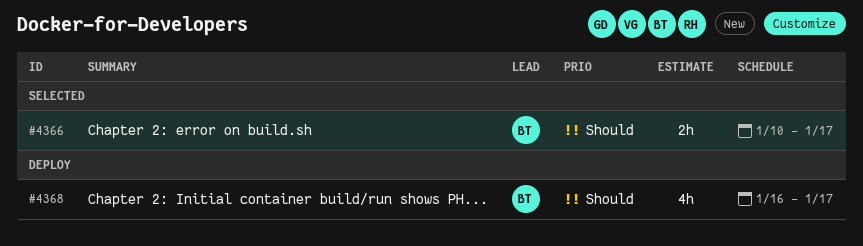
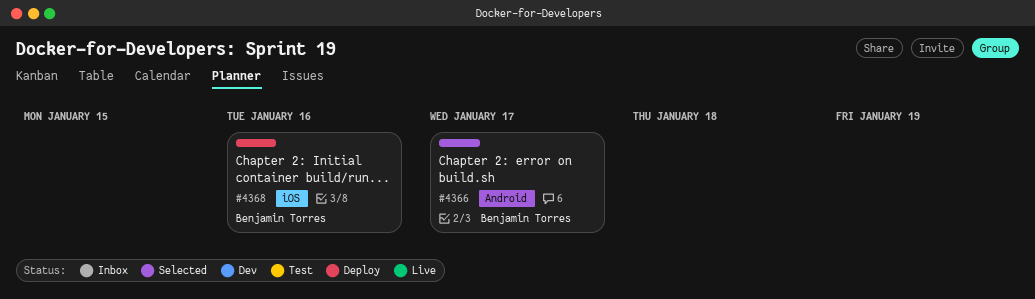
#4368, due: Jan 17 -> Jan 16

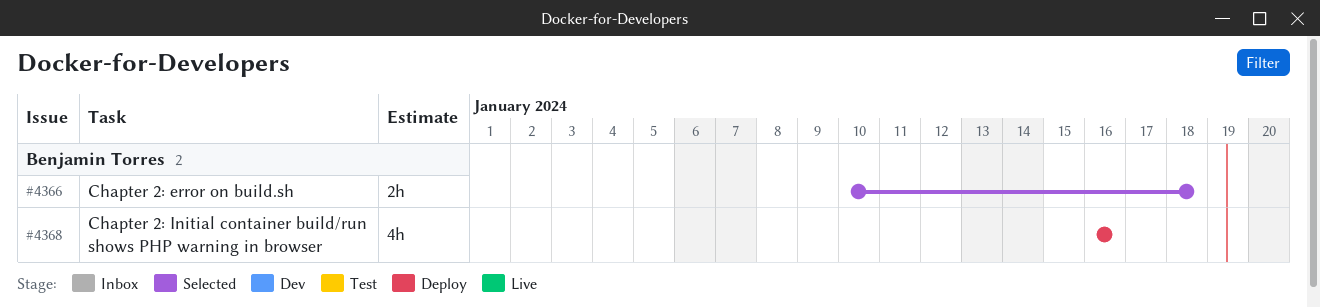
#4366, due: Jan 17 -> Jan 18

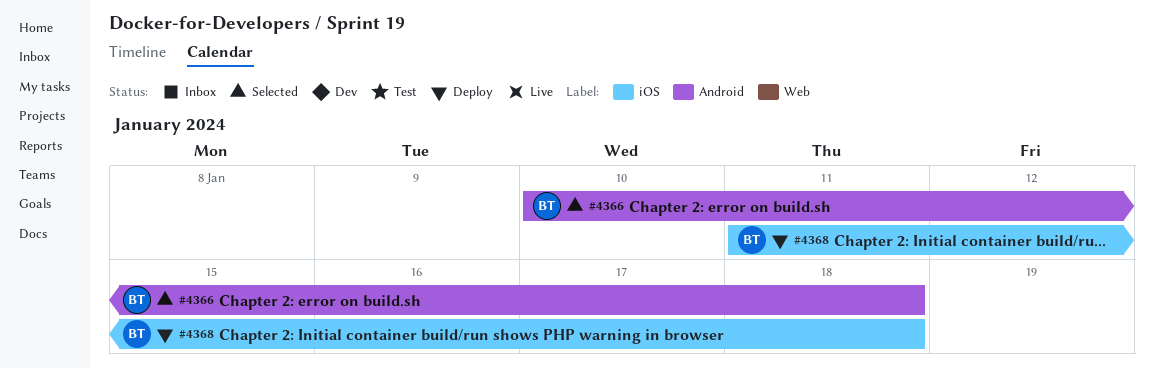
#4368, start: Jan 16 -> Jan 11
#4368, due: Jan 16 -> Jan 18

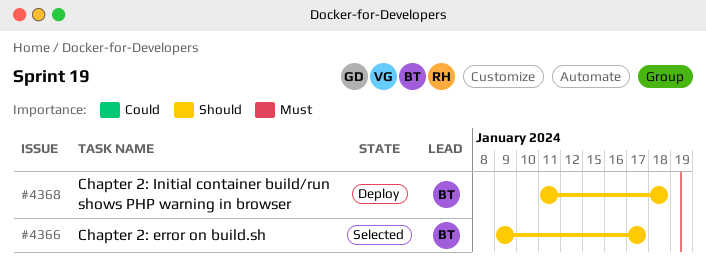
#4366, start: Jan 10 -> Jan 9
#4366, due: Jan 18 -> Jan 17

